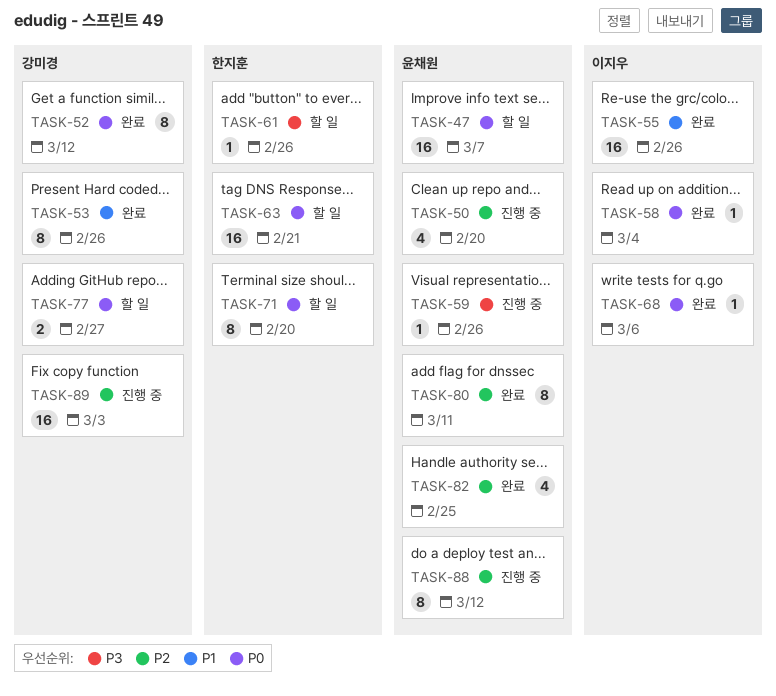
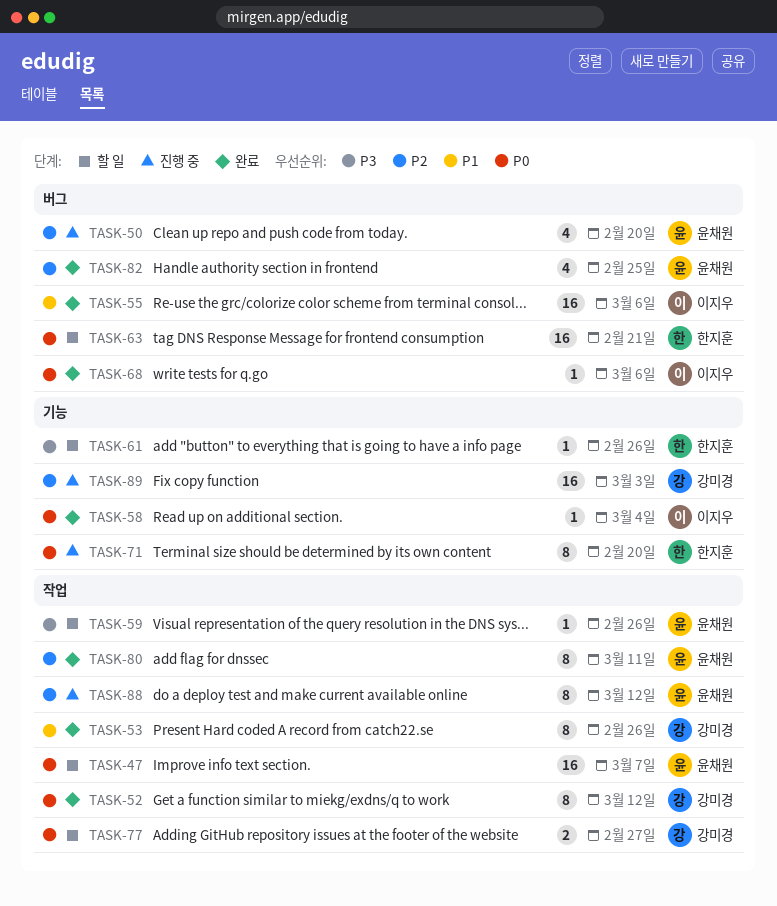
TASK-55, due: Feb 26 -> Mar 6
TASK-59, status: 진행 중 -> 할 일
TASK-71, status: 할 일 -> 진행 중

